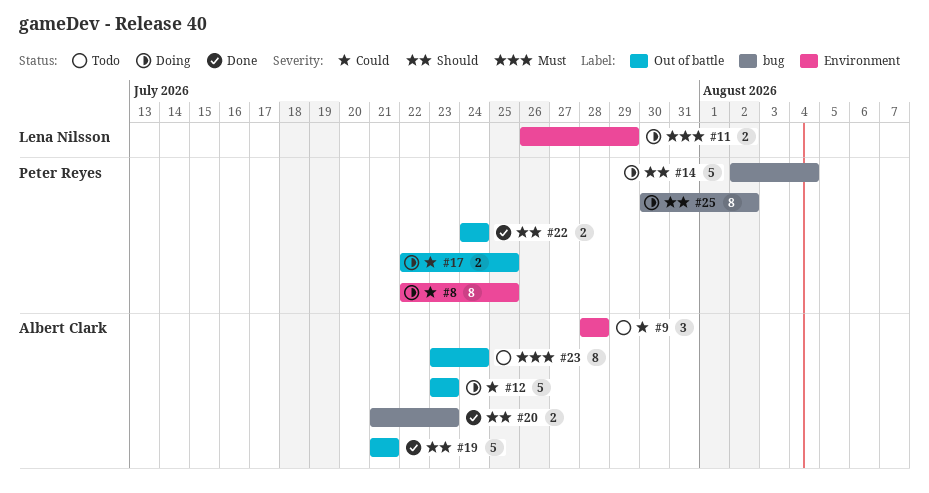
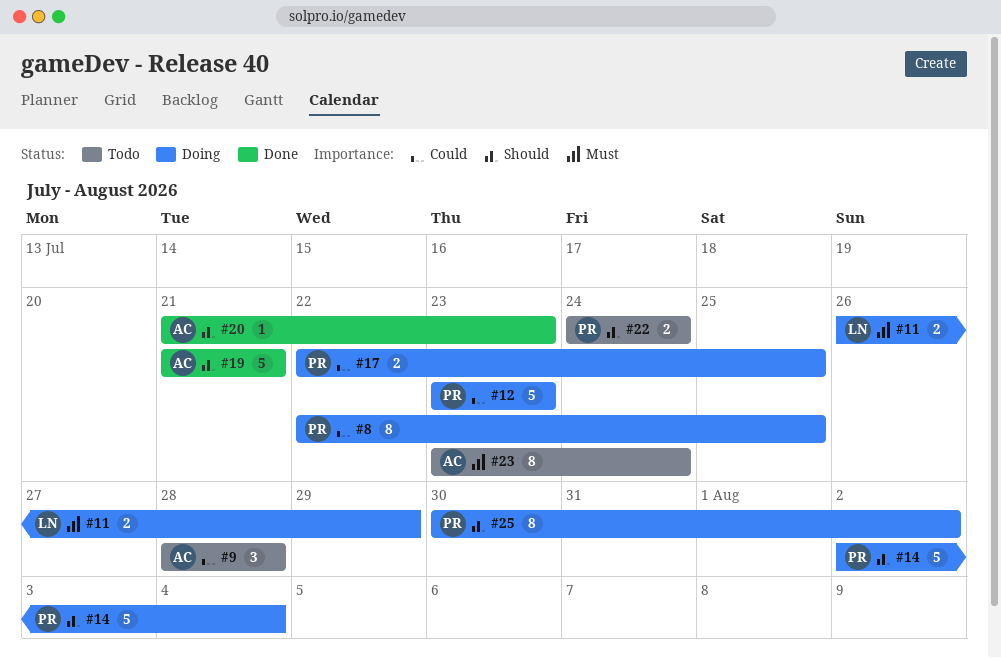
#12, owner: Albert Clark -> Peter Reyes
#20, estimate: 2 -> 1
#22, status: Done -> Todo

